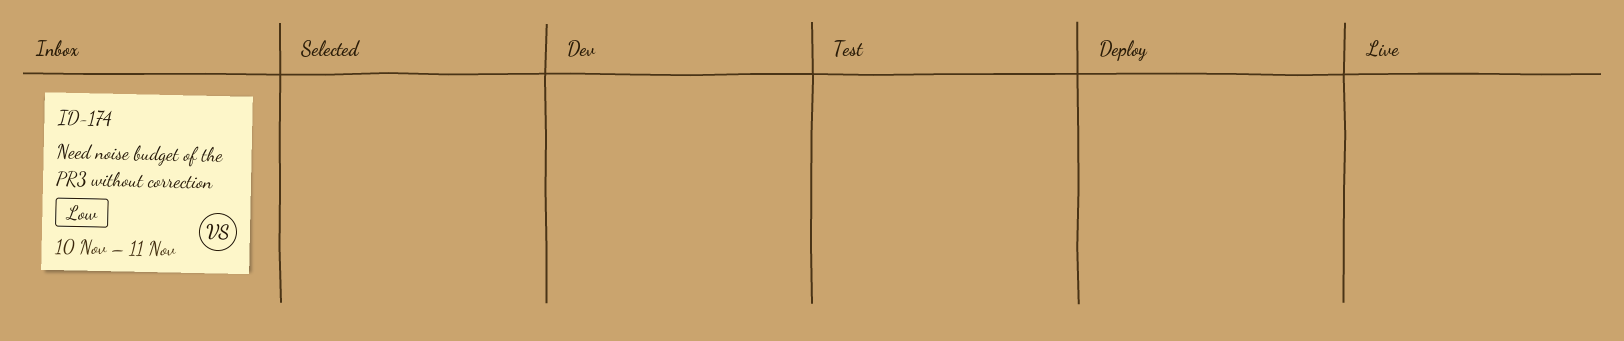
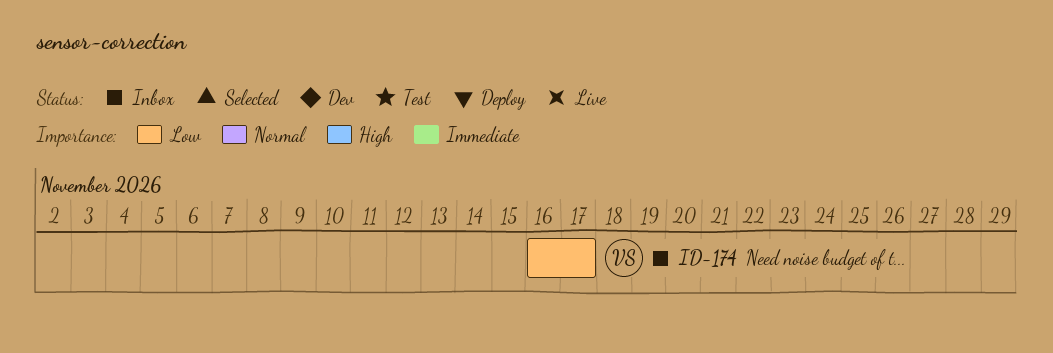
ID-174, start: Nov 10 -> Nov 16
ID-174, due: Nov 11 -> Nov 17

